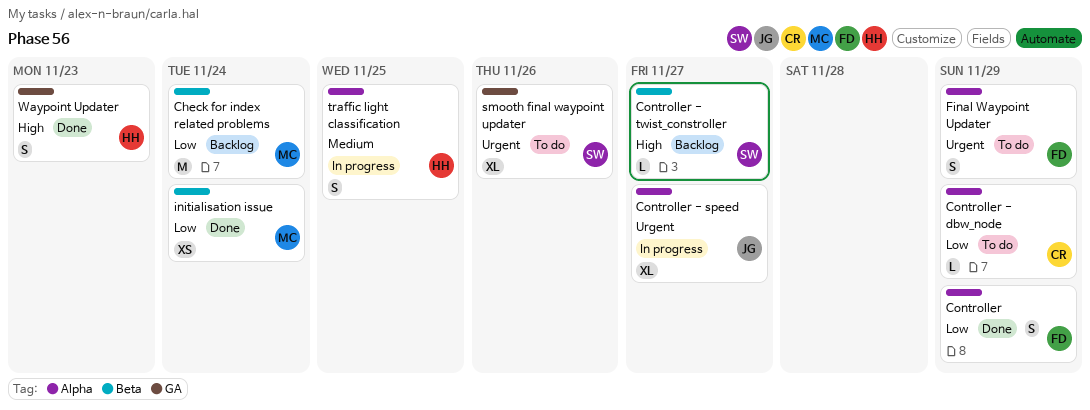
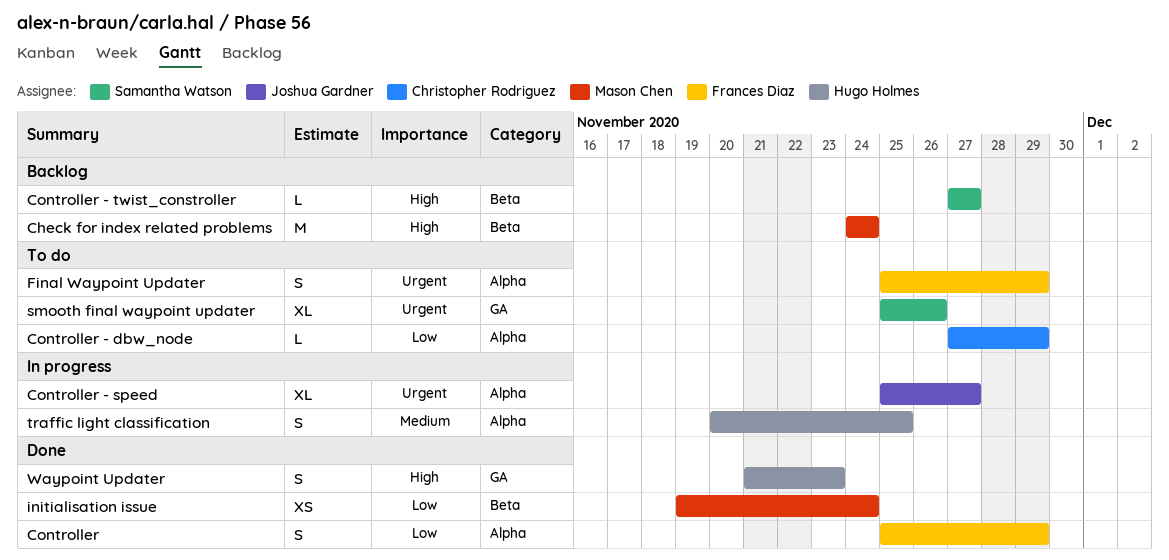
Check for index related problems, priority: Low -> High

